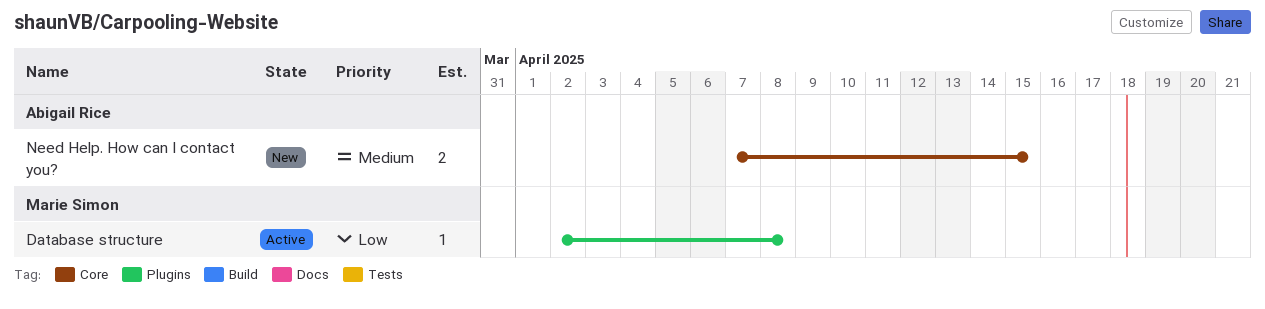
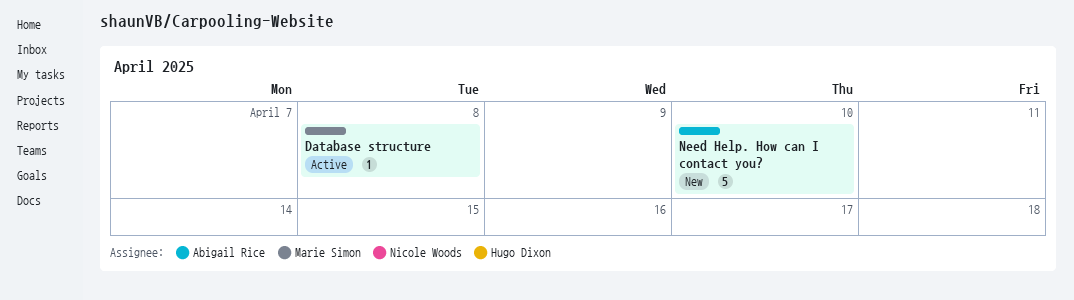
Need Help. How can I contact you?, estimate: 2 -> 5
Need Help. How can I contact you?, due: Apr 15 -> Apr 10

